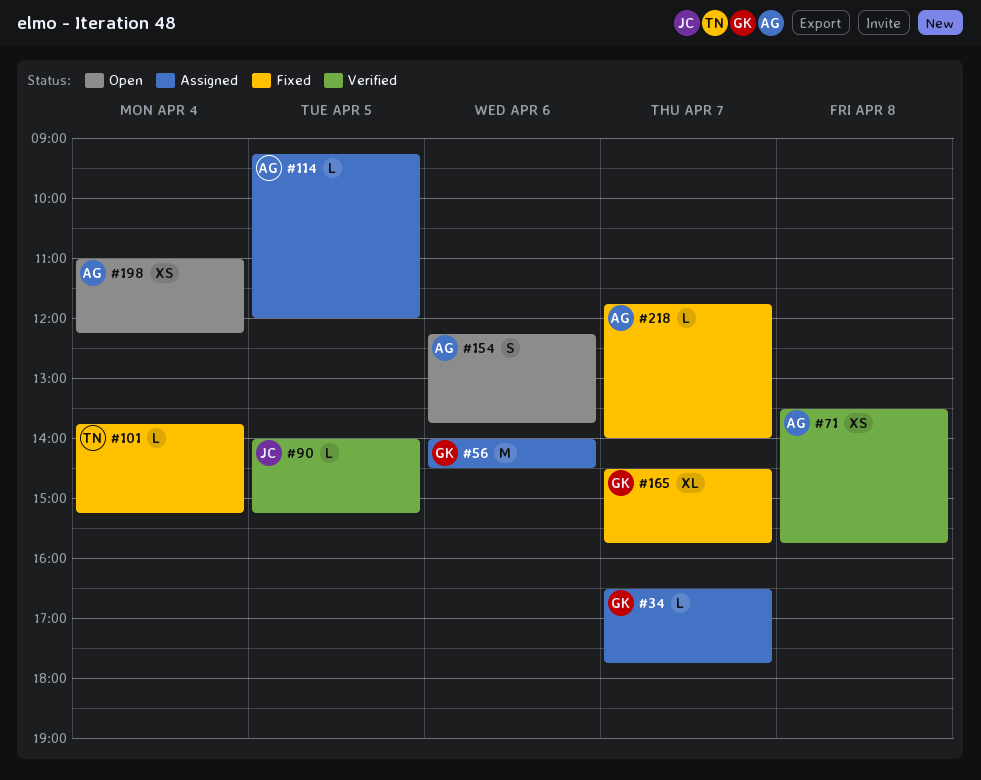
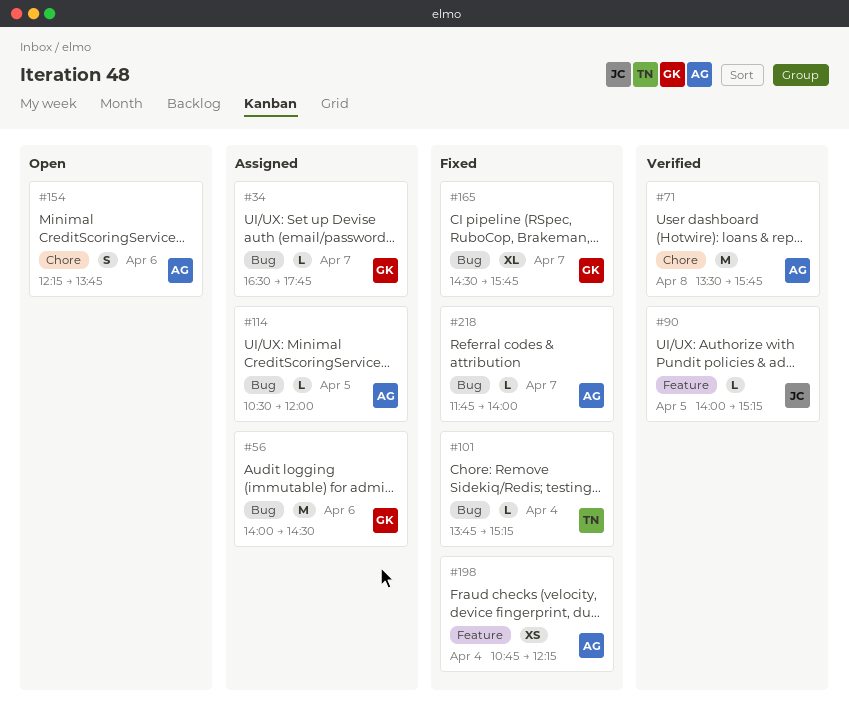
#71, estimate: XS -> M
#114, begins: 09:15 -> 10:30
#198, status: Open -> Fixed
#198, begins: 11:00 -> 10:45

